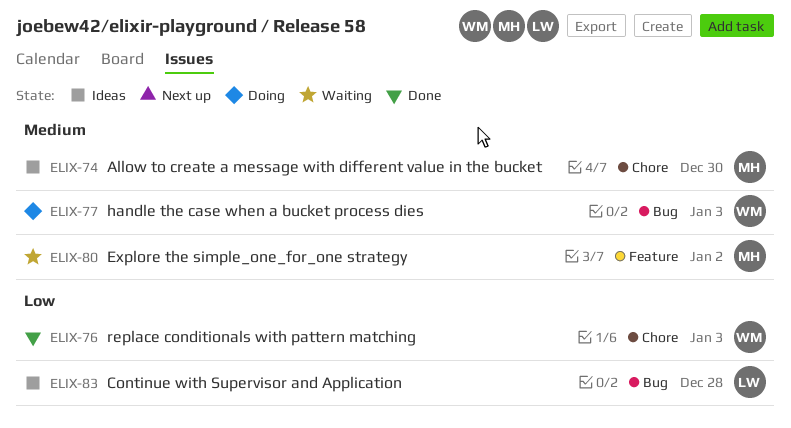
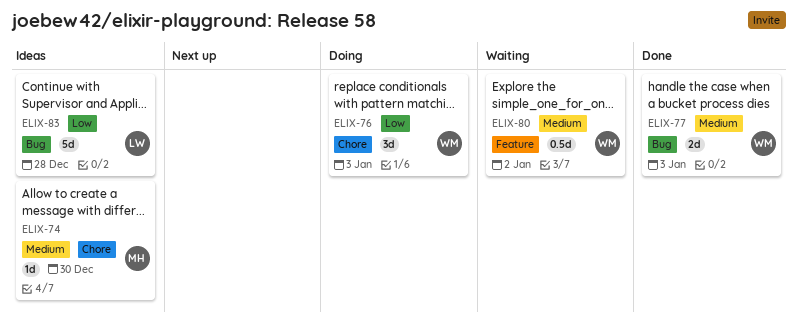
ELIX-76, status: Done -> Doing
ELIX-77, status: Doing -> Done
ELIX-80, owner: MH -> WM

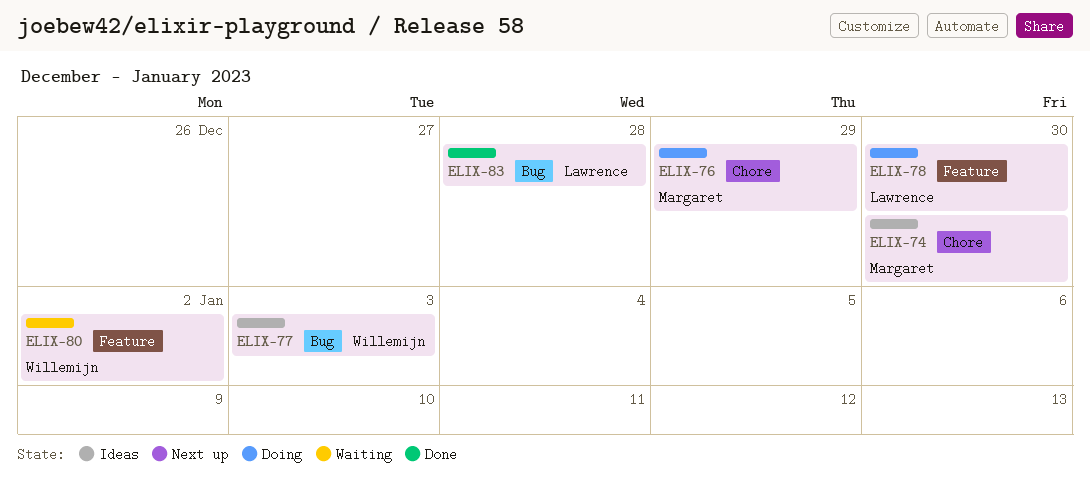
ELIX-76, owner: Willemijn -> Margaret
ELIX-76, due: Jan 3 -> Dec 29
ELIX-77, status: Done -> Ideas
ELIX-78: none -> present
ELIX-83, status: Ideas -> Done

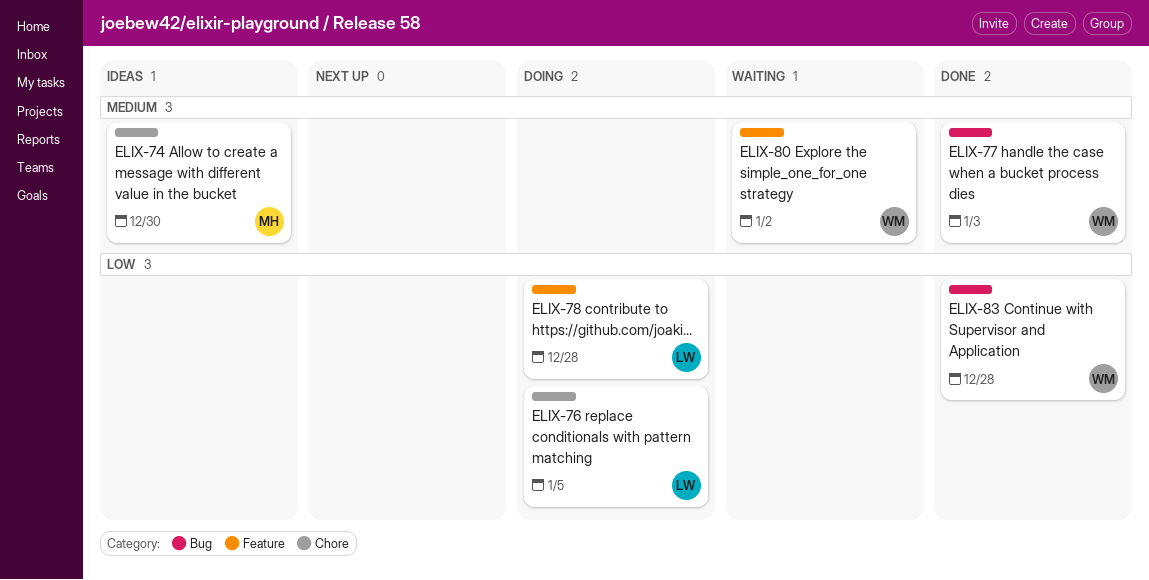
ELIX-76, owner: Margaret -> Lawrence
ELIX-76, due: Dec 29 -> Jan 5
ELIX-77, status: Ideas -> Done
ELIX-78, due: Dec 30 -> Dec 28
ELIX-83, owner: Lawrence -> Willemijn

